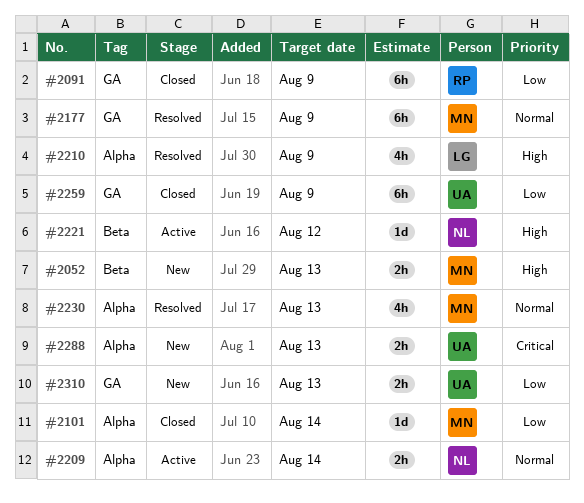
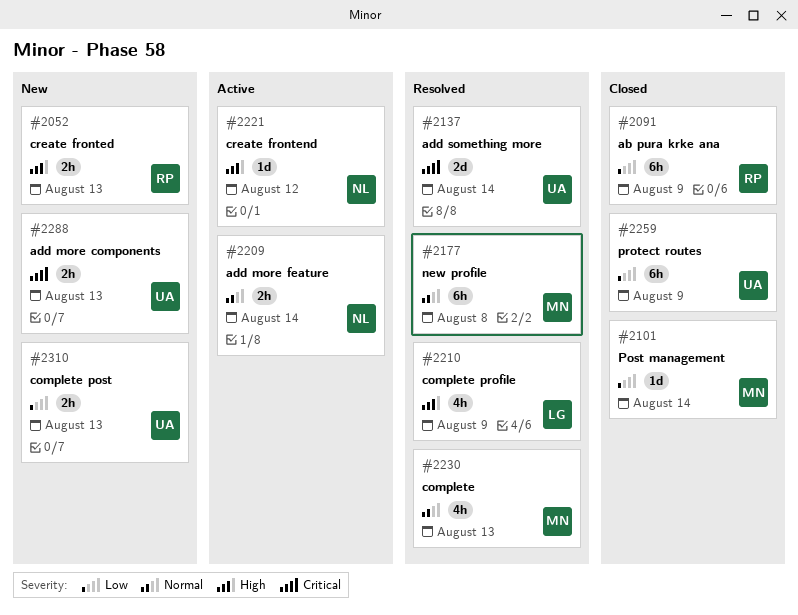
#2052, owner: MN -> RP
#2137: none -> present
#2177, due: Aug 9 -> Aug 8

